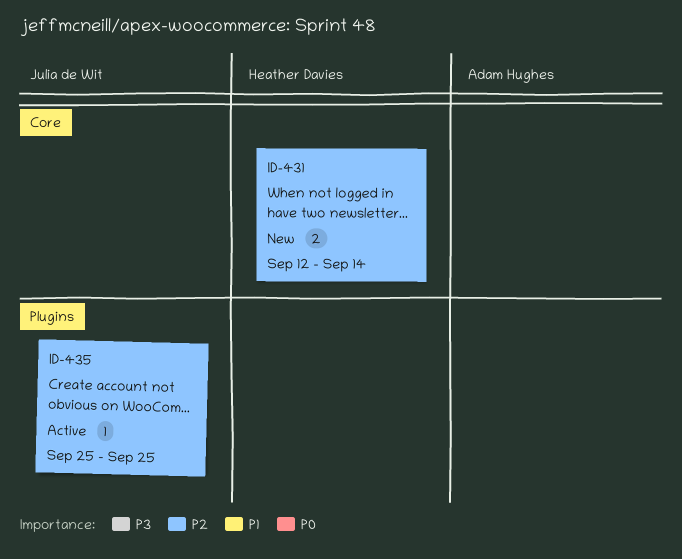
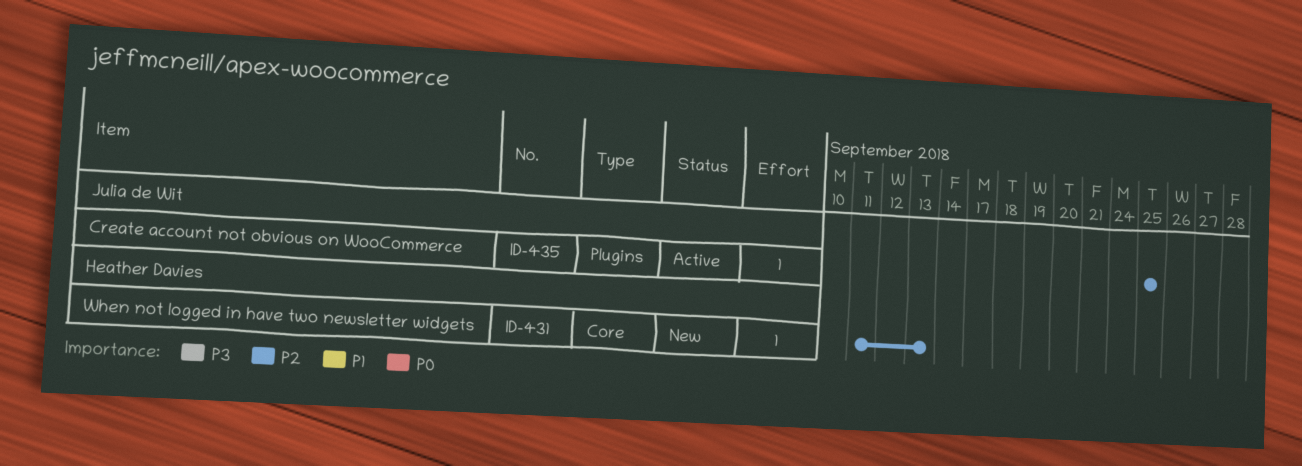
ID-431, estimate: 2 -> 1
ID-431, start: Sep 12 -> Sep 11
ID-431, due: Sep 14 -> Sep 13

